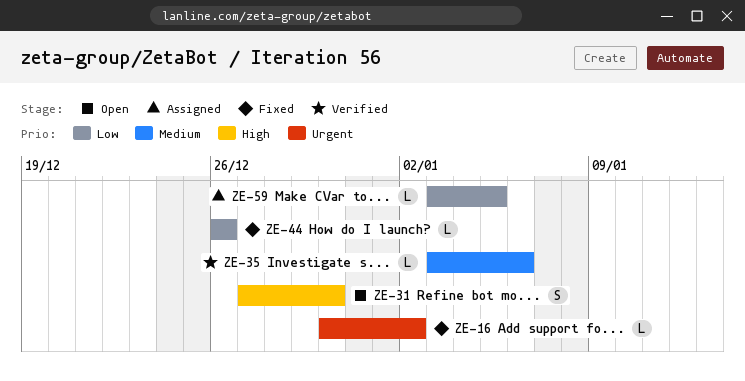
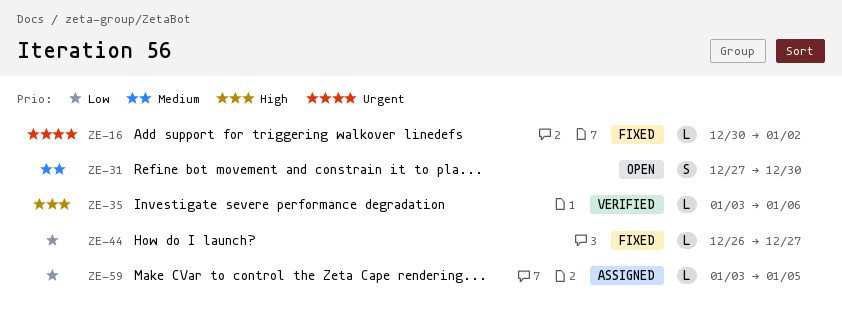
ZE-31, priority: High -> Medium
ZE-35, priority: Medium -> High
ZE-44, due: Dec 26 -> Dec 27

